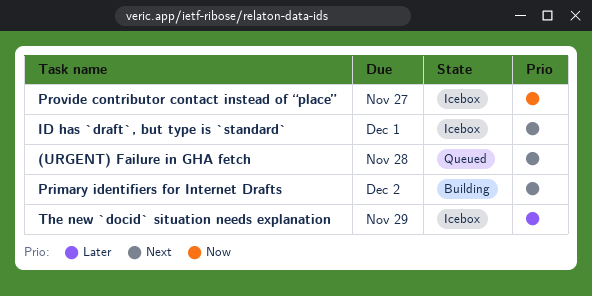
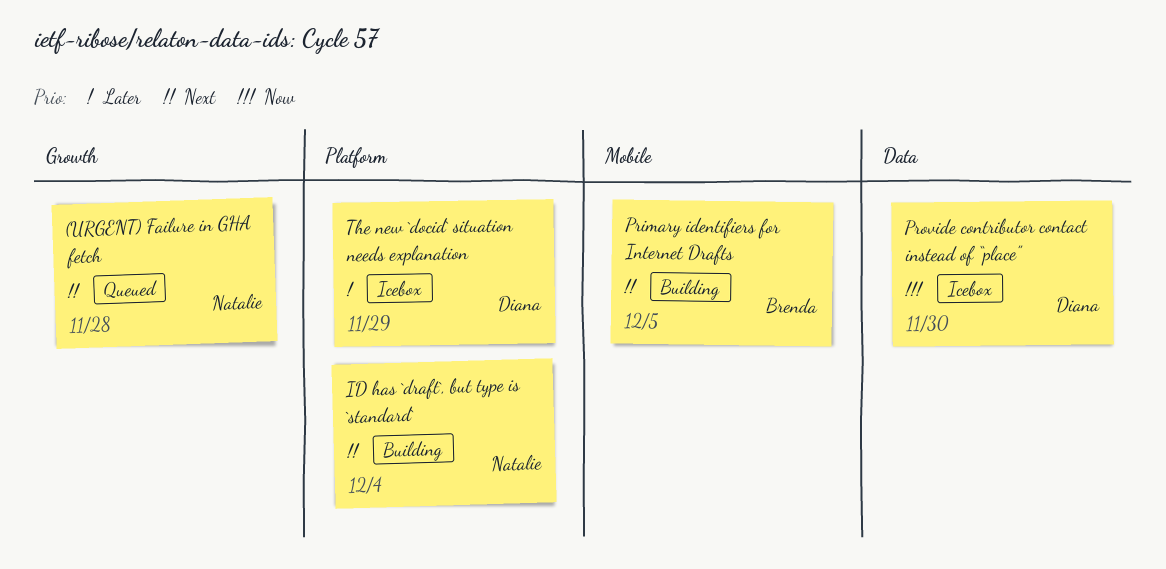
ID has `draft`, but type is `standard`, status: Icebox -> Building
ID has `draft`, but type is `standard`, due: Dec 1 -> Dec 4
Primary identifiers for Internet Drafts, due: Dec 2 -> Dec 5
Provide contributor contact instead of “place”, due: Nov 27 -> Nov 30

